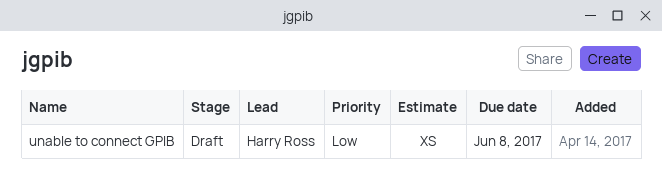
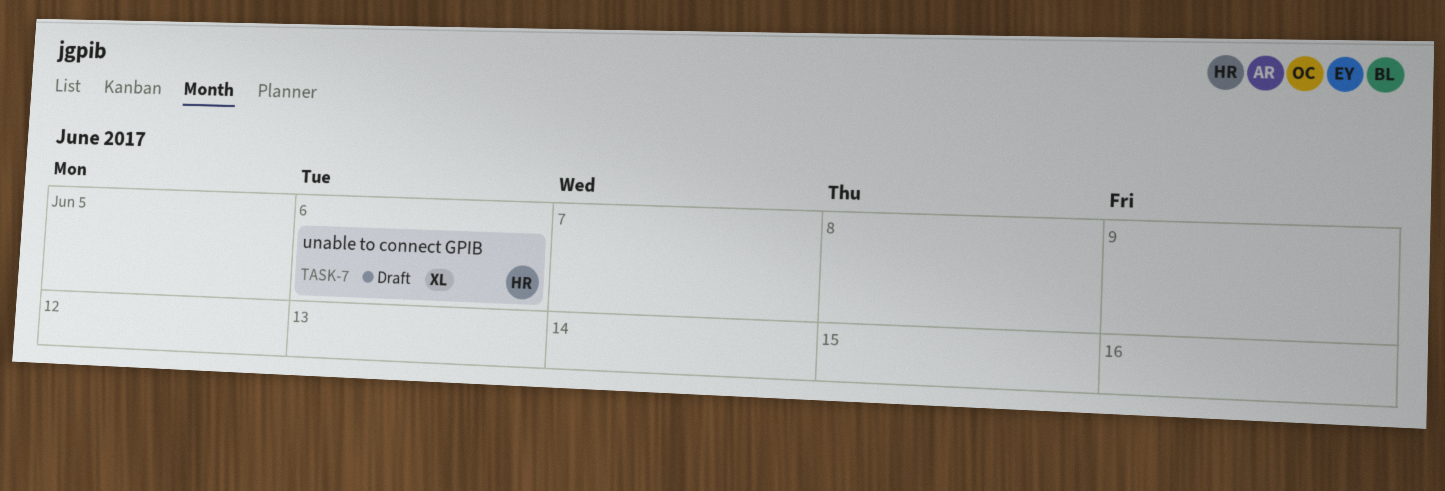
unable to connect GPIB, estimate: XS -> XL
unable to connect GPIB, due: Jun 8 -> Jun 6

